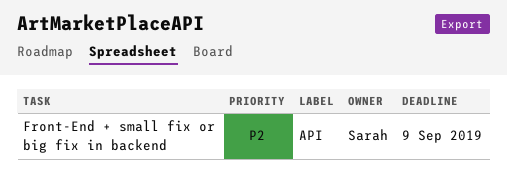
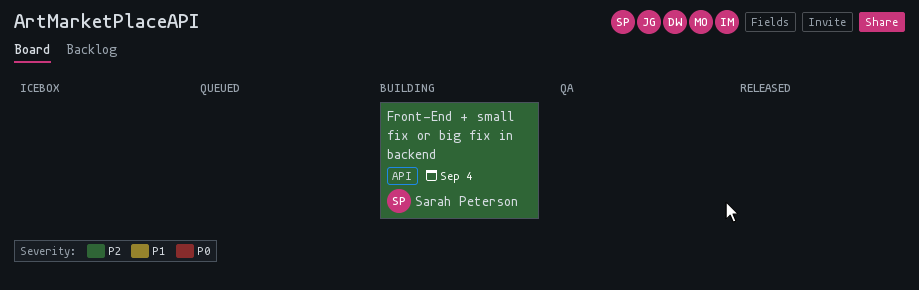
Front-End + small fix or big fix in backend, due: Sep 9 -> Sep 4

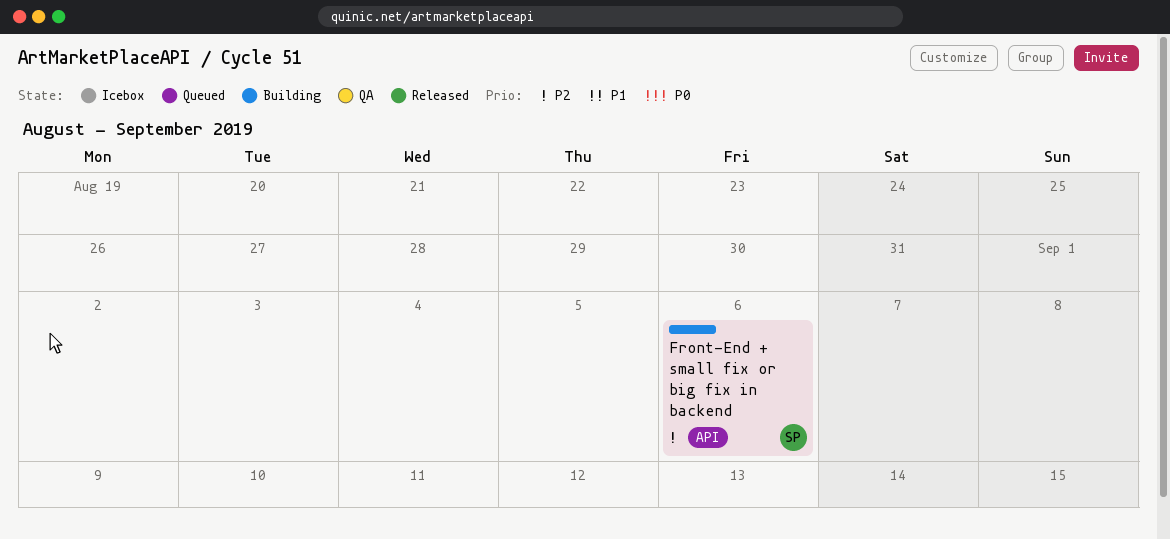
Front-End + small fix or big fix in backend, due: Sep 4 -> Sep 6

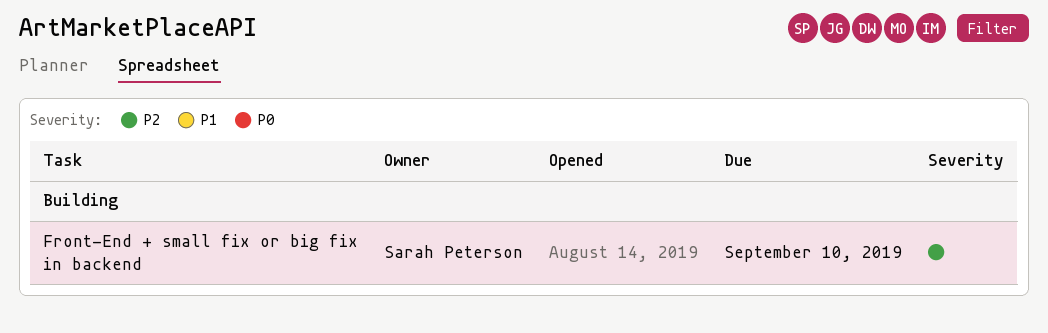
Front-End + small fix or big fix in backend, due: Sep 6 -> Sep 10

